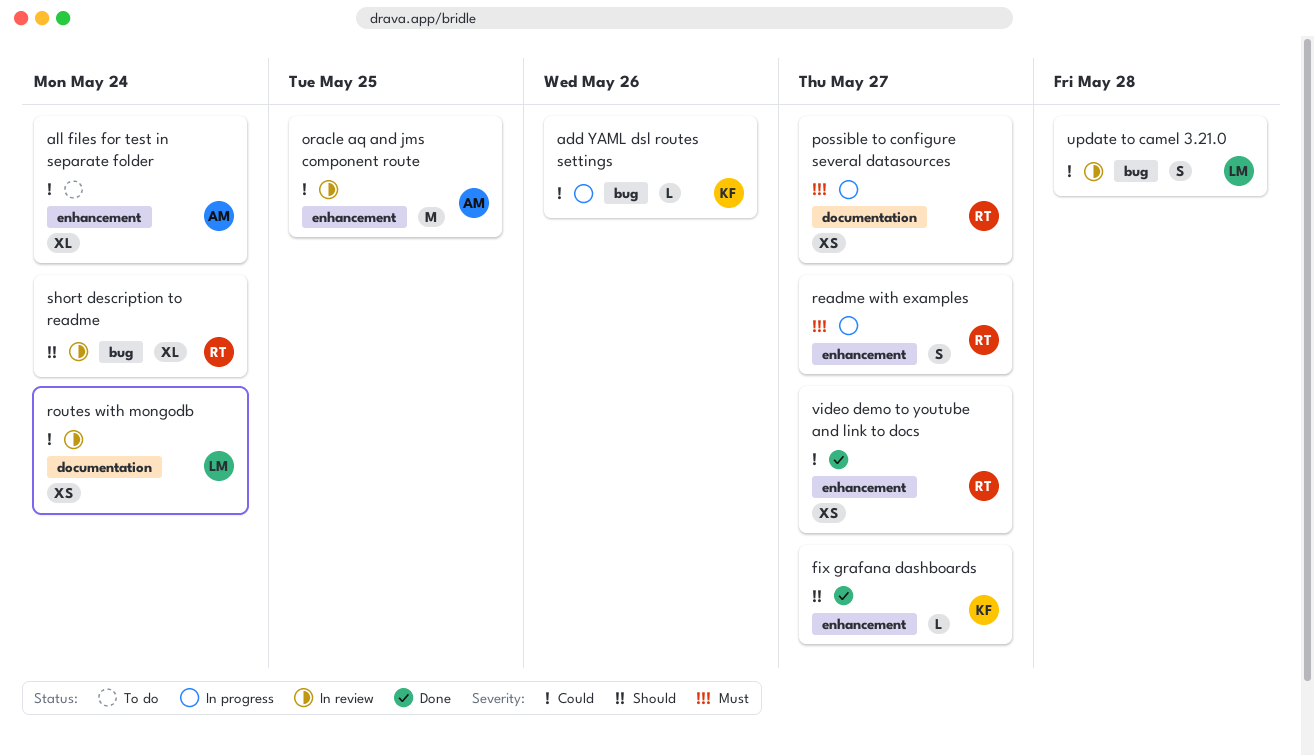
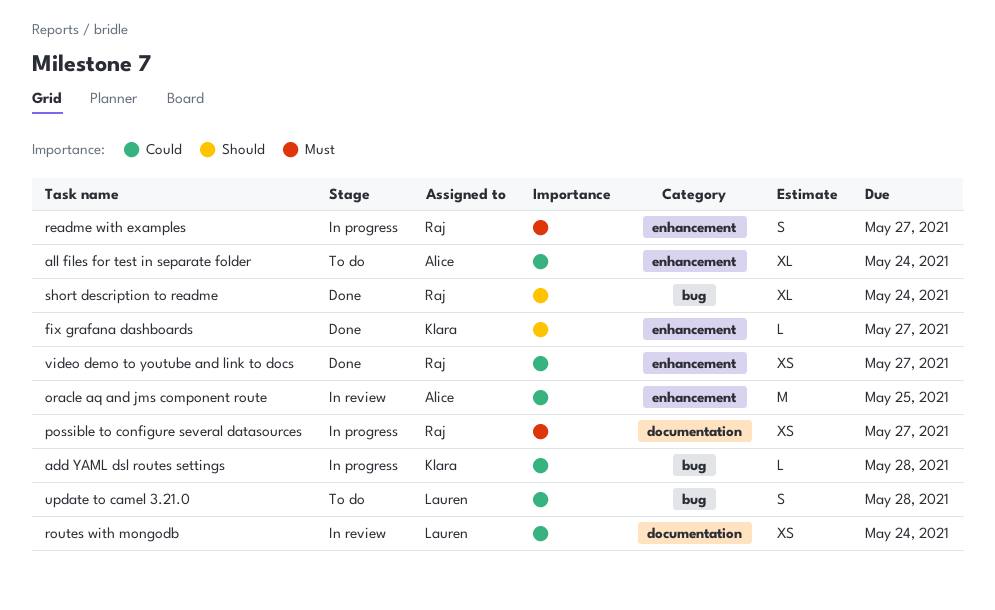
add YAML dsl routes settings, due: May 26 -> May 28
short description to readme, status: In review -> Done
update to camel 3.21.0, status: In review -> To do

